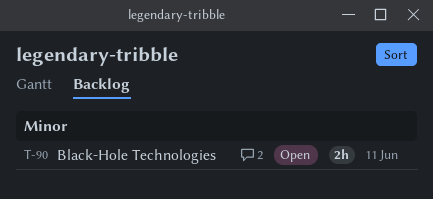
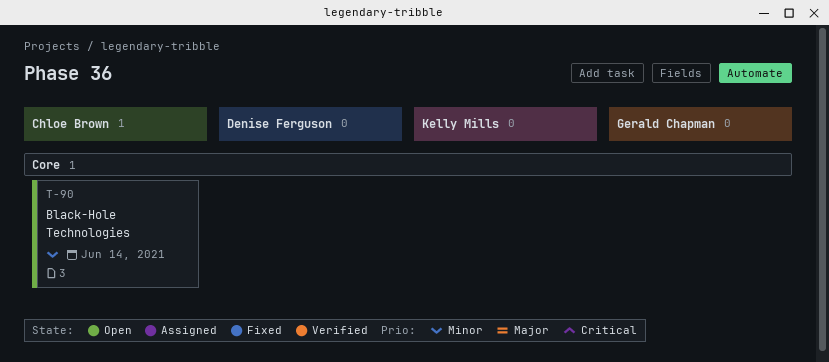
T-90, due: Jun 11 -> Jun 14

